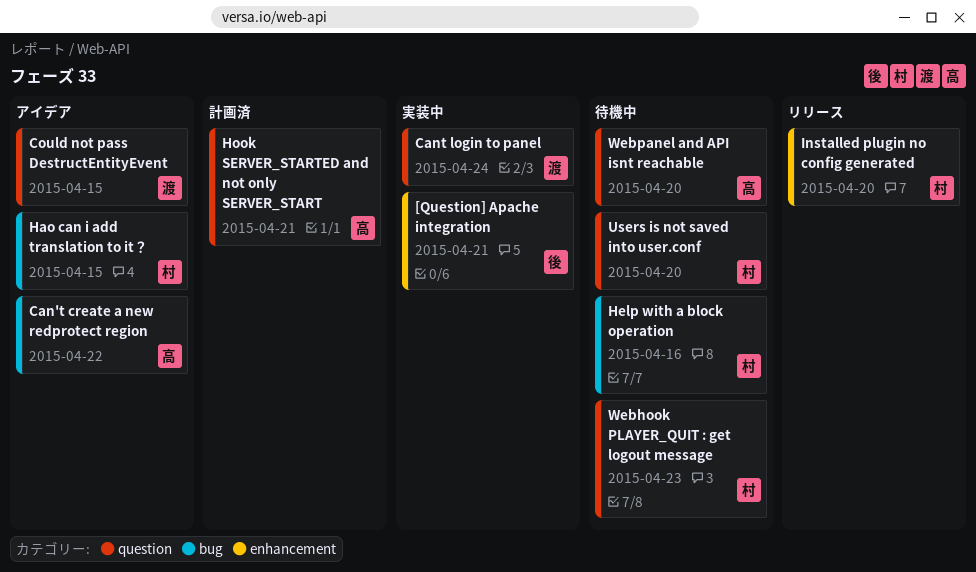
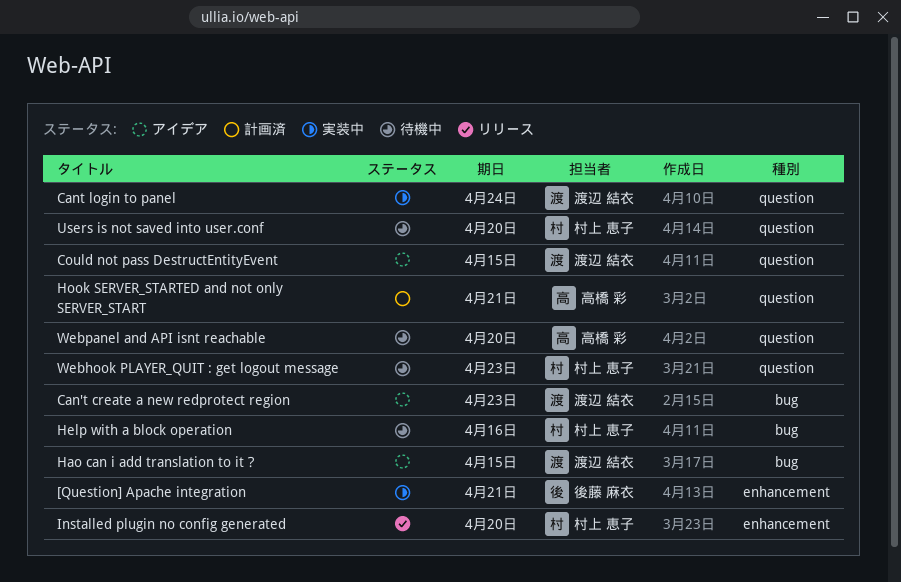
Can't create a new redprotect region, owner: 高橋 彩 -> 渡辺 結衣
Can't create a new redprotect region, due: Apr 22 -> Apr 23
Hao can i add translation to it？, owner: 村上 恵子 -> 渡辺 結衣

